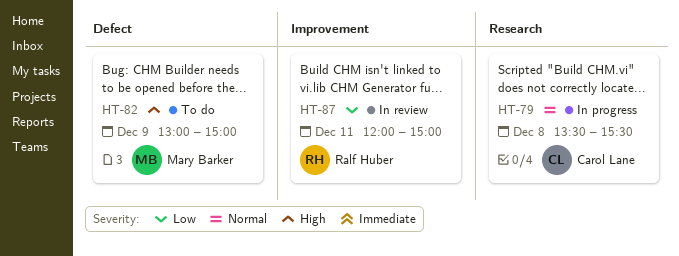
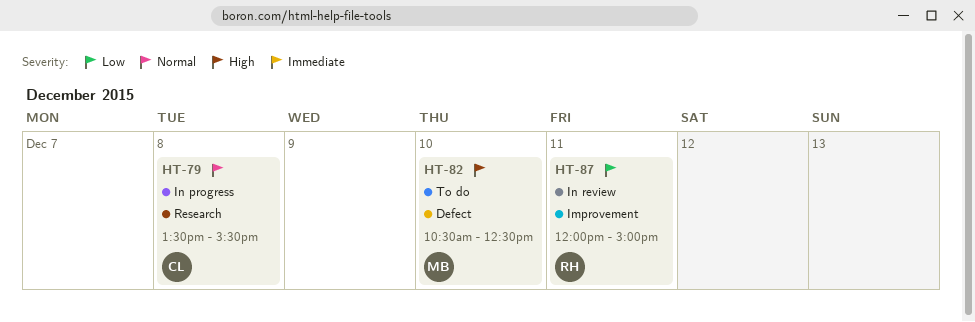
HT-82, day: Dec 9 -> Dec 10
HT-82, begins: 13:00 -> 10:30
HT-82, ends: 15:00 -> 12:30

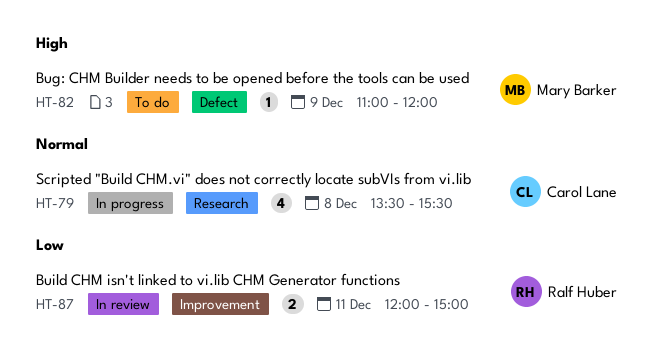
HT-82, day: Dec 10 -> Dec 9
HT-82, begins: 10:30 -> 11:00
HT-82, ends: 12:30 -> 12:00

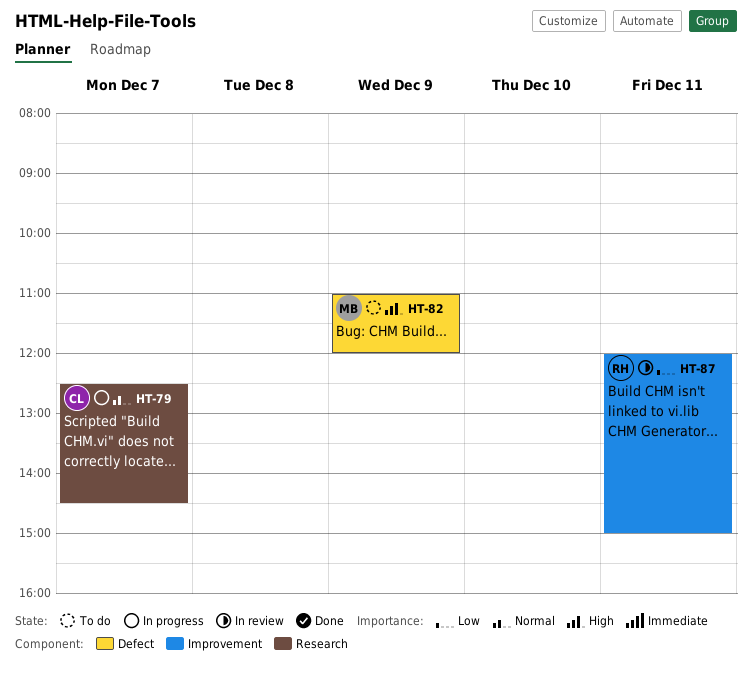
HT-79, day: Dec 8 -> Dec 7
HT-79, begins: 13:30 -> 12:30
HT-79, ends: 15:30 -> 14:30

